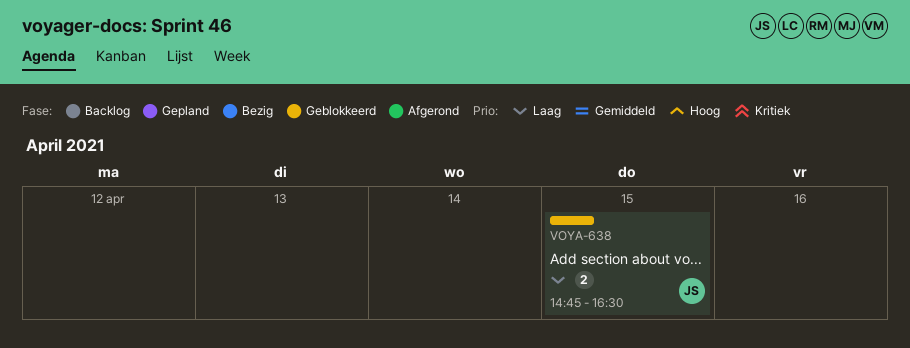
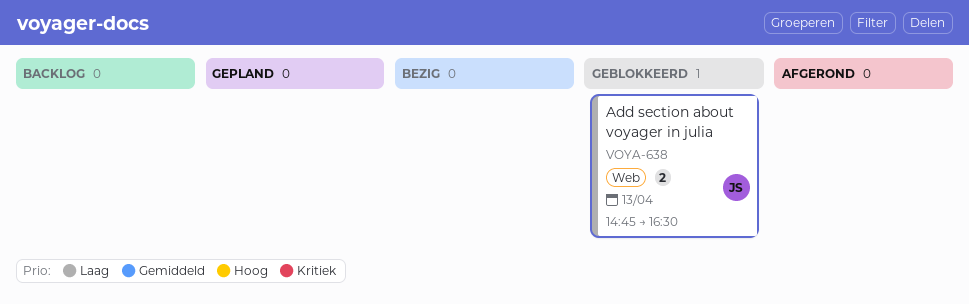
VOYA-638, day: Apr 15 -> Apr 13

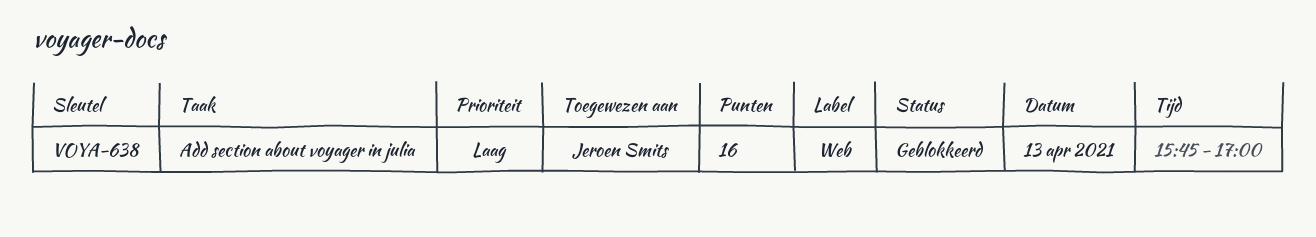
VOYA-638, estimate: 2 -> 16
VOYA-638, begins: 14:45 -> 15:45
VOYA-638, ends: 16:30 -> 17:00

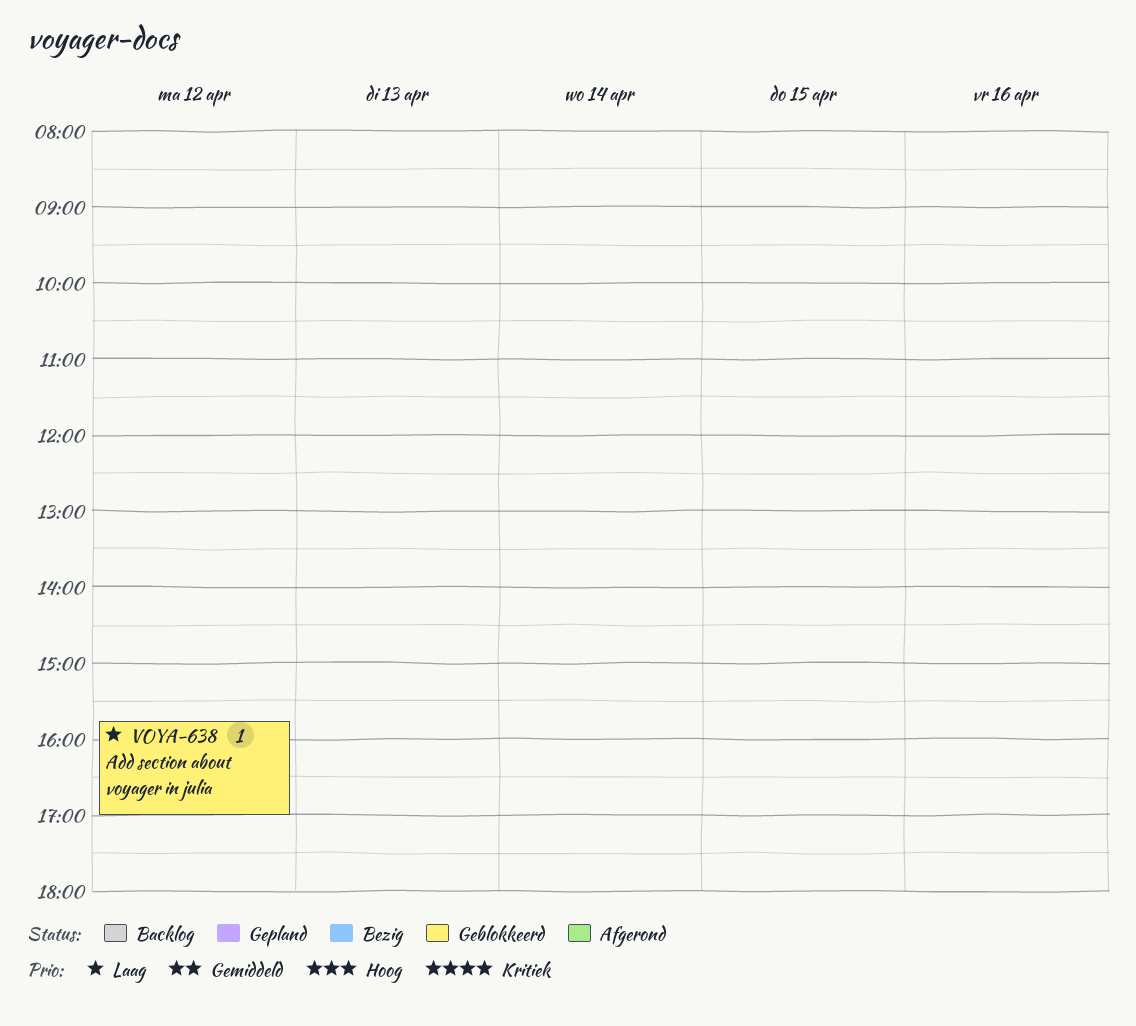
VOYA-638, estimate: 16 -> 1
VOYA-638, day: Apr 13 -> Apr 12

